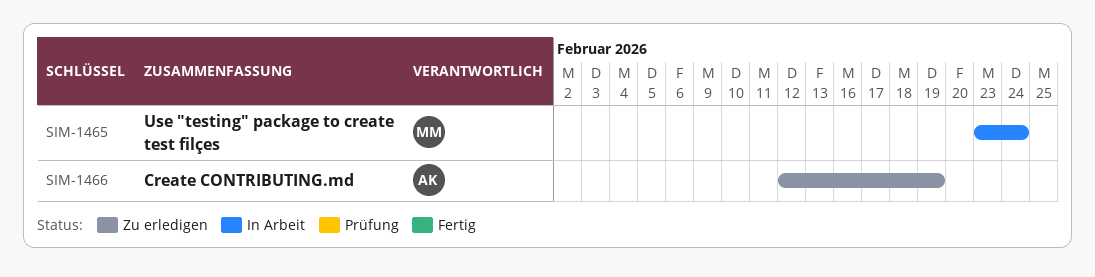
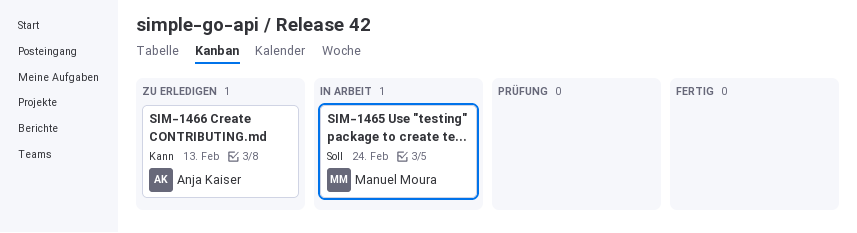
SIM-1466, due: Feb 19 -> Feb 13

